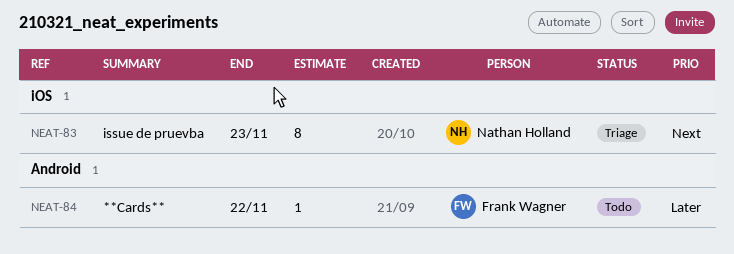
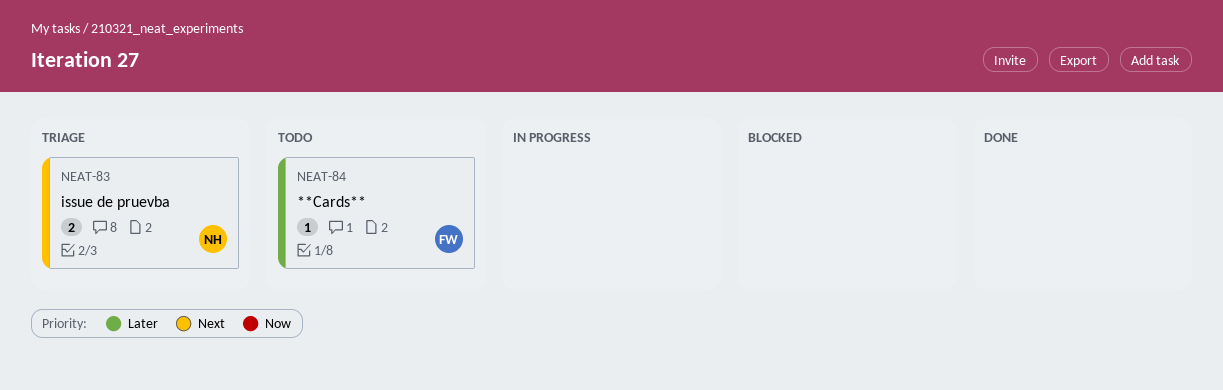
NEAT-83, estimate: 8 -> 2

